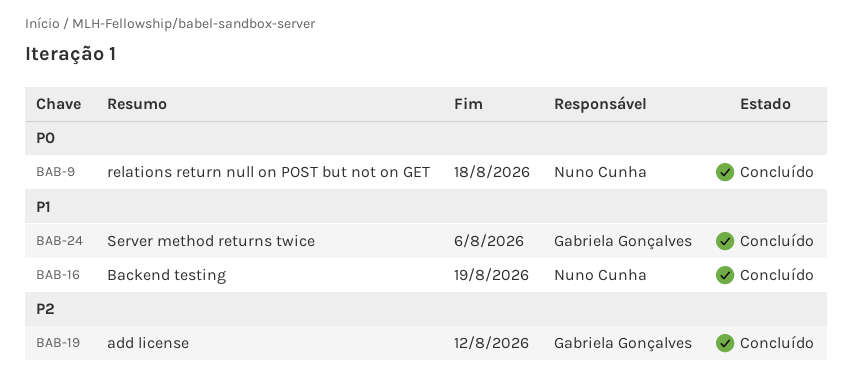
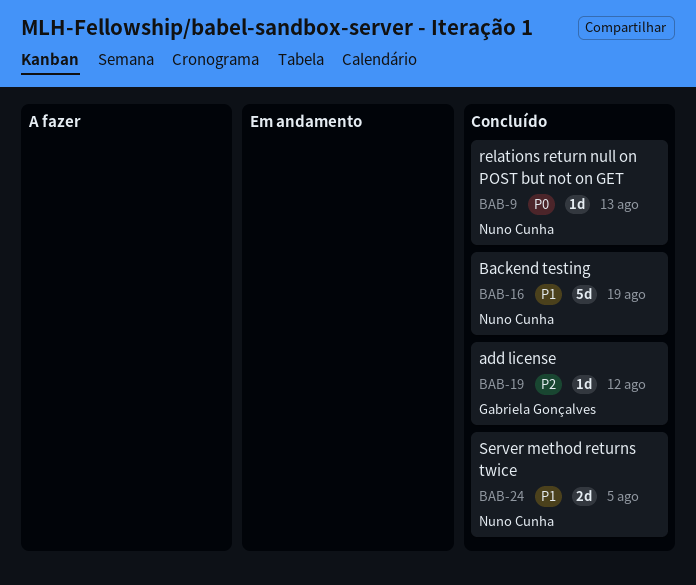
BAB-9, due: Aug 18 -> Aug 13
BAB-24, owner: Gabriela Gonçalves -> Nuno Cunha
BAB-24, due: Aug 6 -> Aug 5

